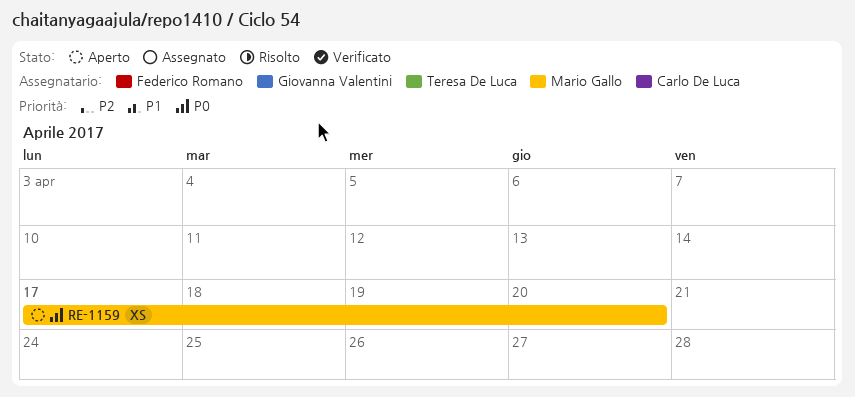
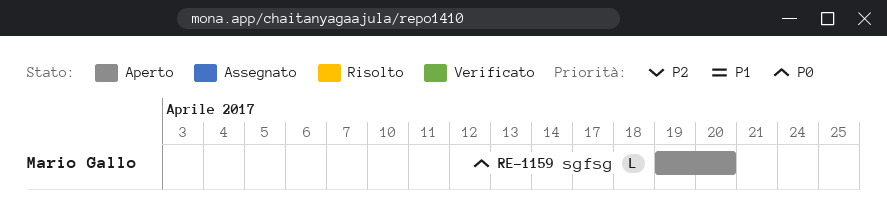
RE-1159, estimate: XS -> L
RE-1159, start: Apr 17 -> Apr 19

